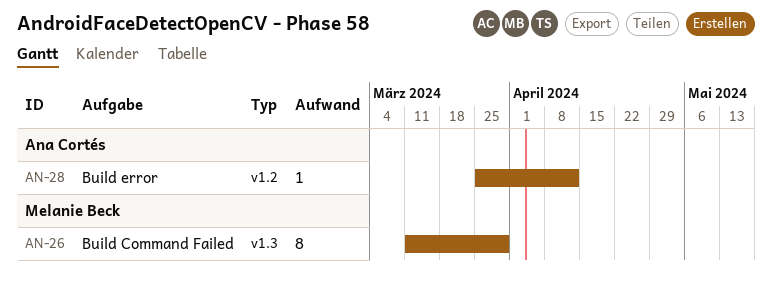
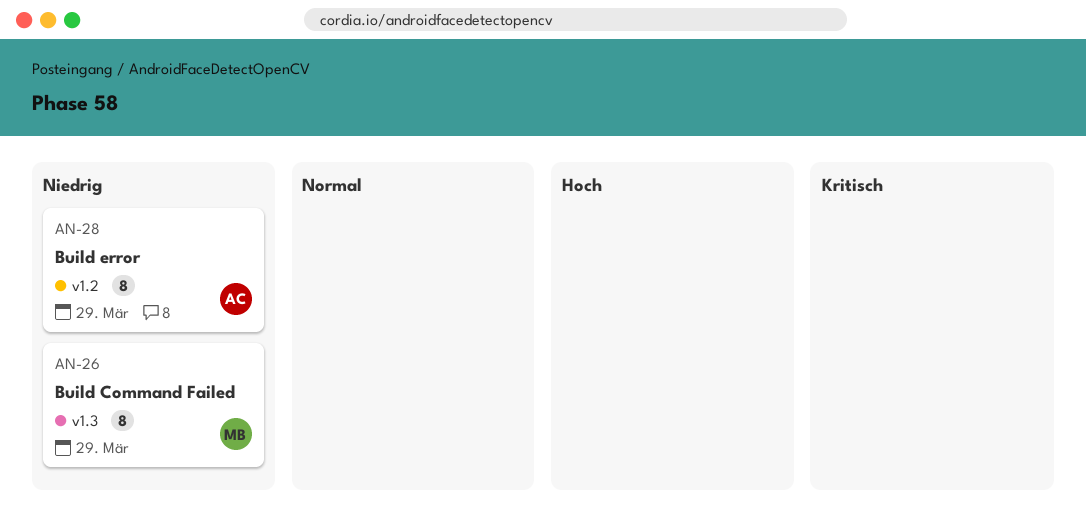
AN-28, estimate: 1 -> 8
AN-28, due: Apr 12 -> Mar 29

